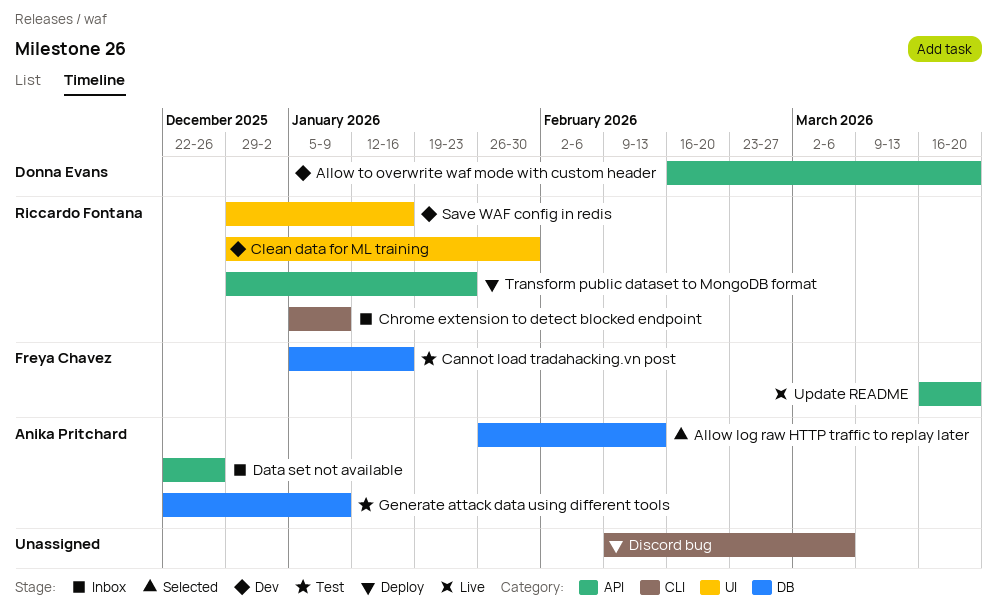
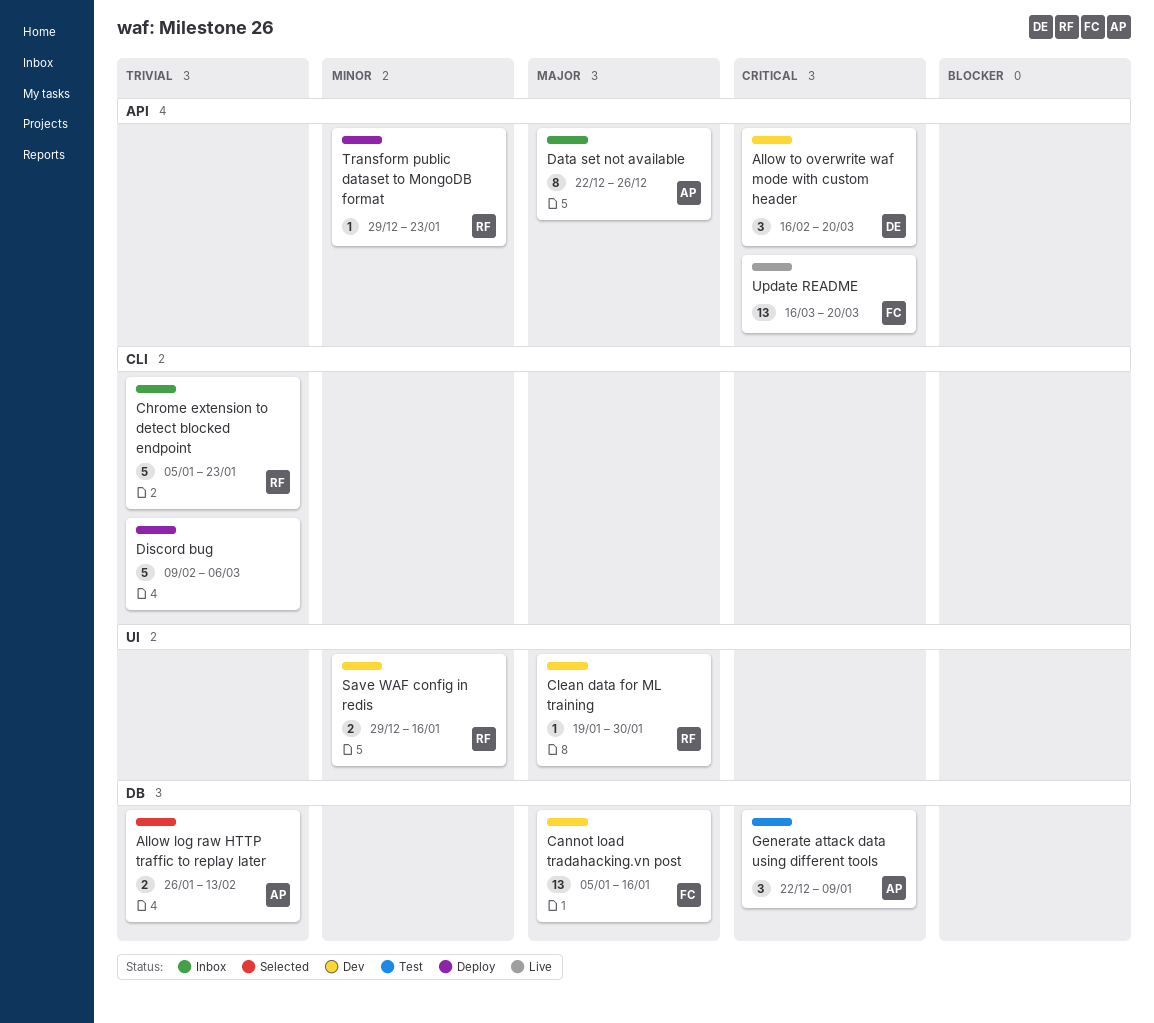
Cannot load tradahacking.vn post, status: Test -> Dev
Chrome extension to detect blocked endpoint, due: Jan 9 -> Jan 23
Clean data for ML training, start: Dec 29 -> Jan 19

